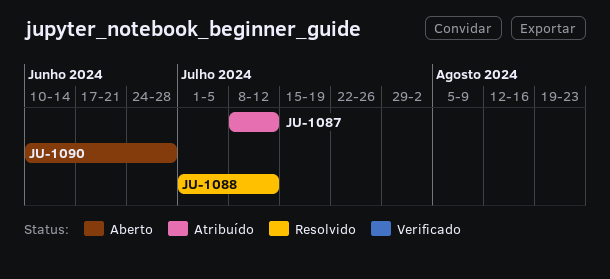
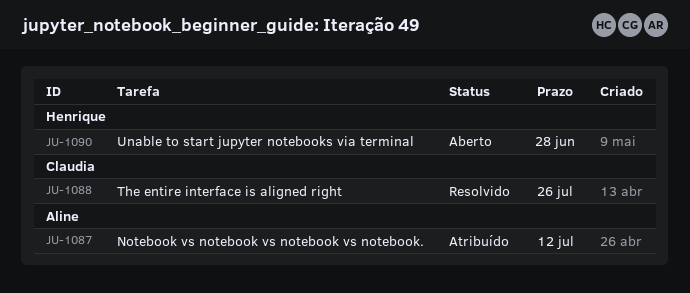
JU-1088, due: Jul 12 -> Jul 26

